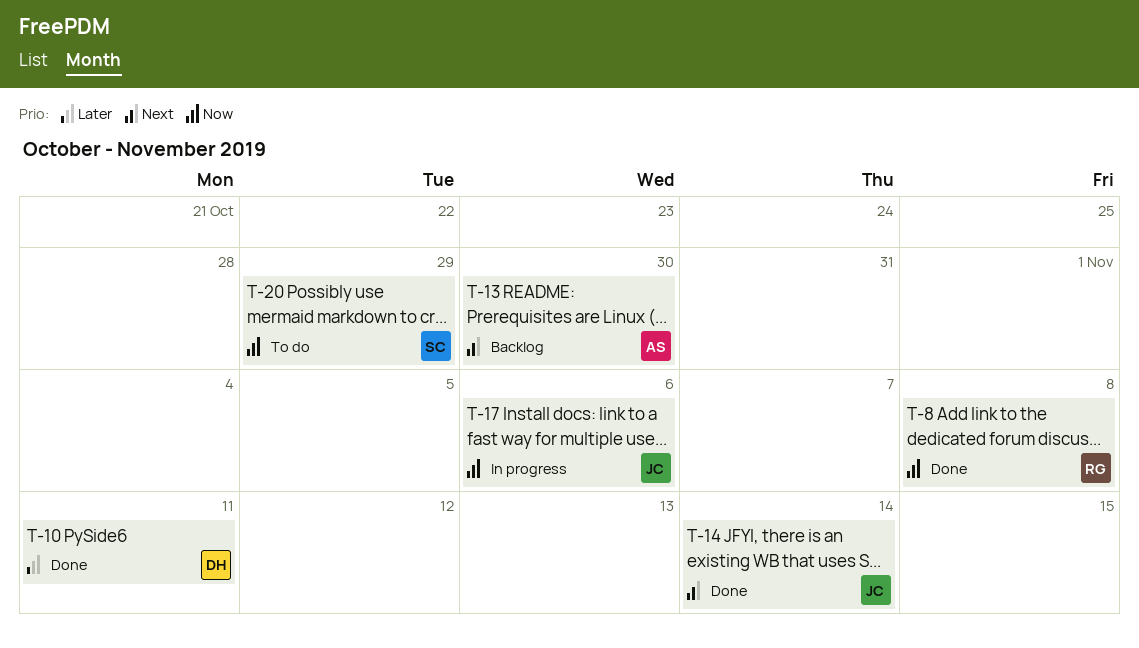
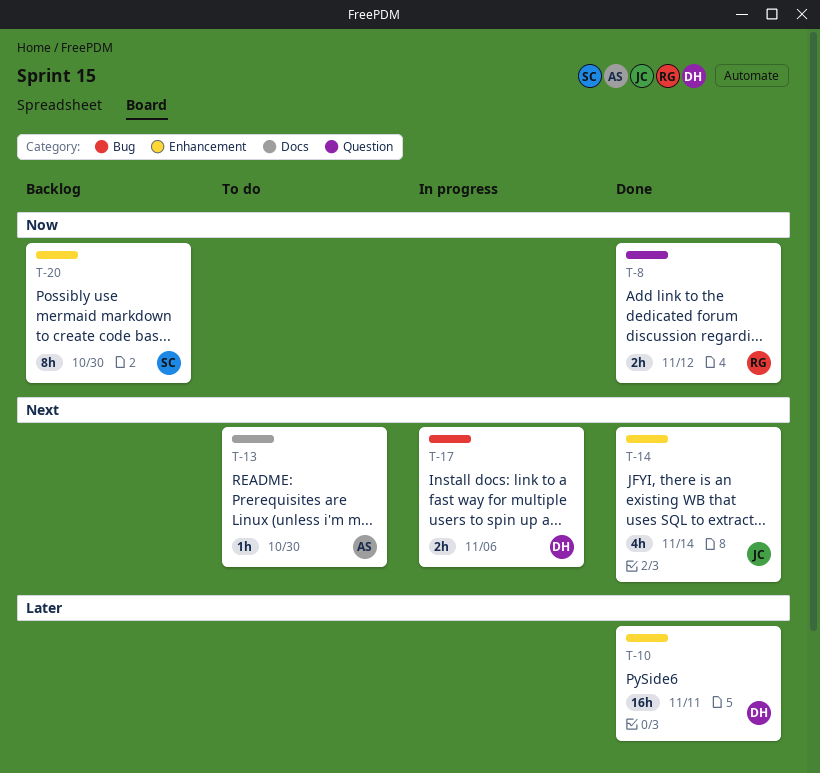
T-8, due: Nov 8 -> Nov 12
T-13, status: Backlog -> To do
T-17, owner: JC -> DH
T-17, priority: Now -> Next
T-20, status: To do -> Backlog
T-20, due: Oct 29 -> Oct 30

